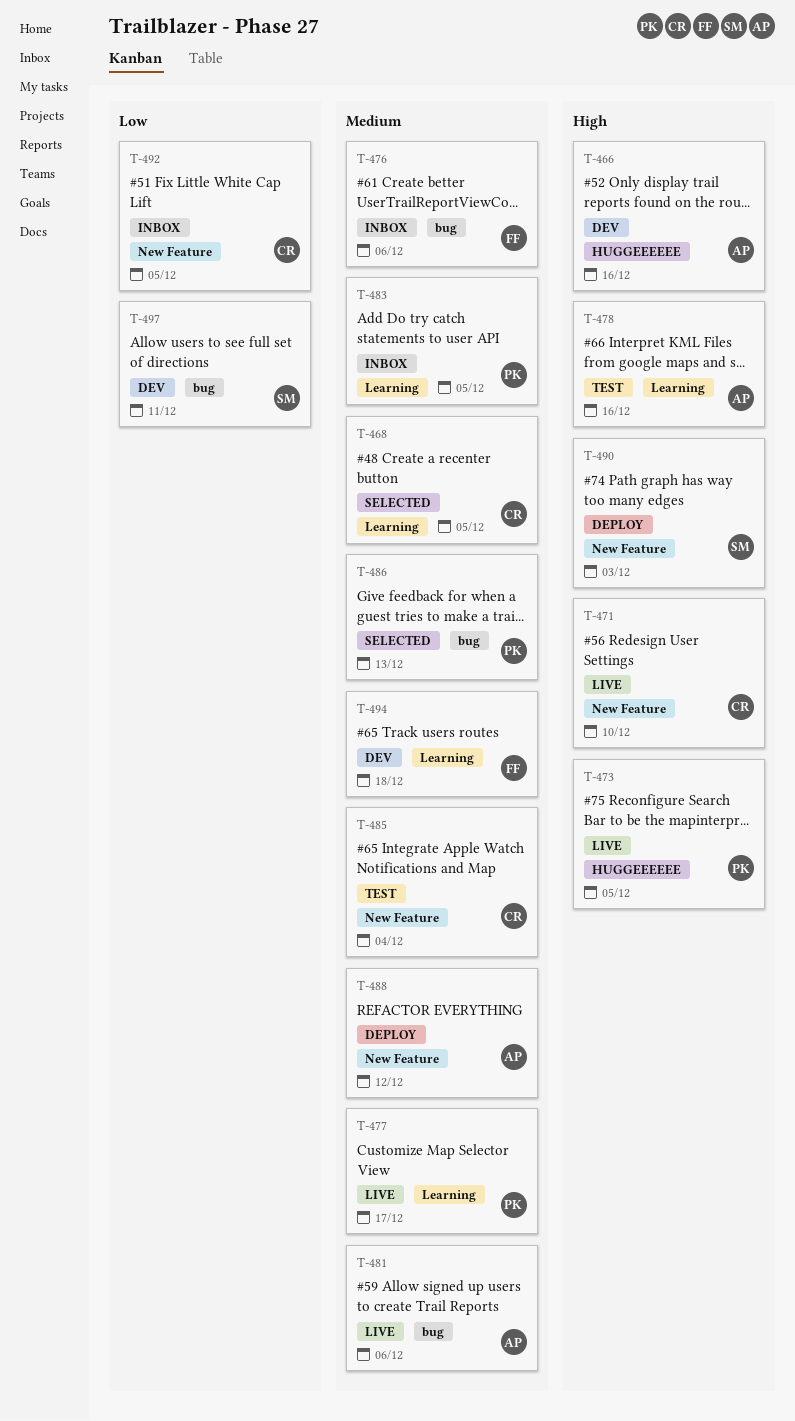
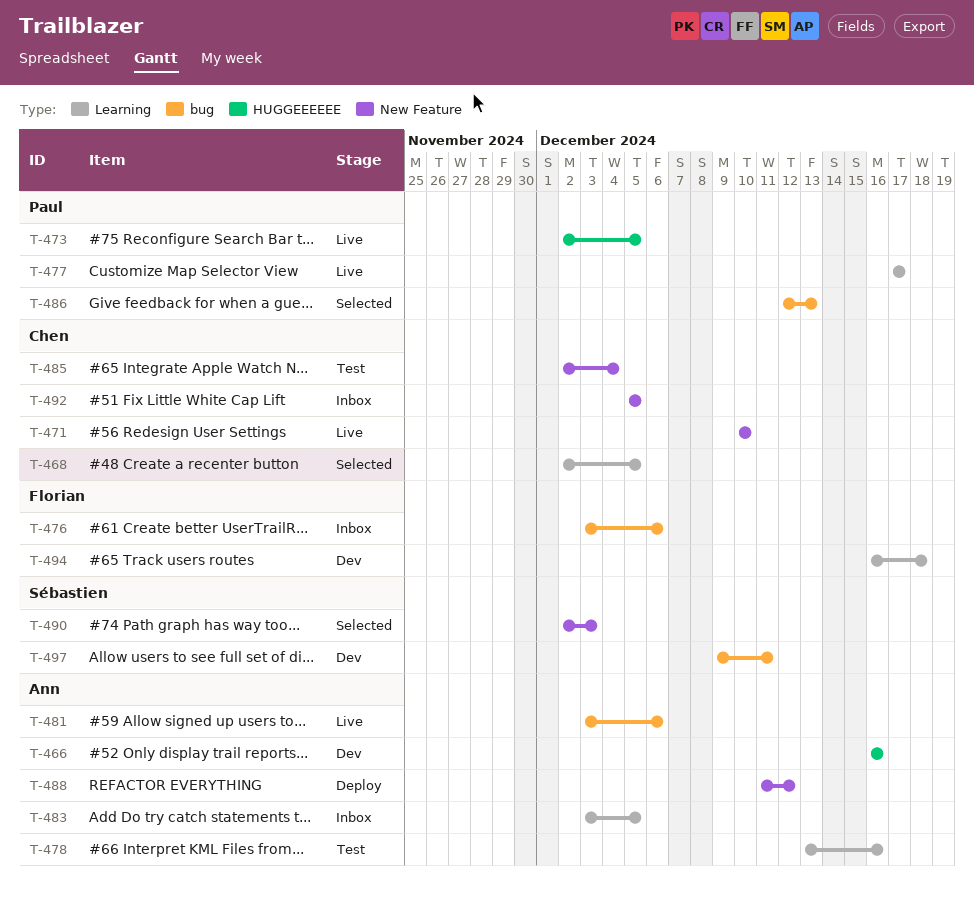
T-483, owner: Paul -> Ann
T-490, status: Deploy -> Selected

